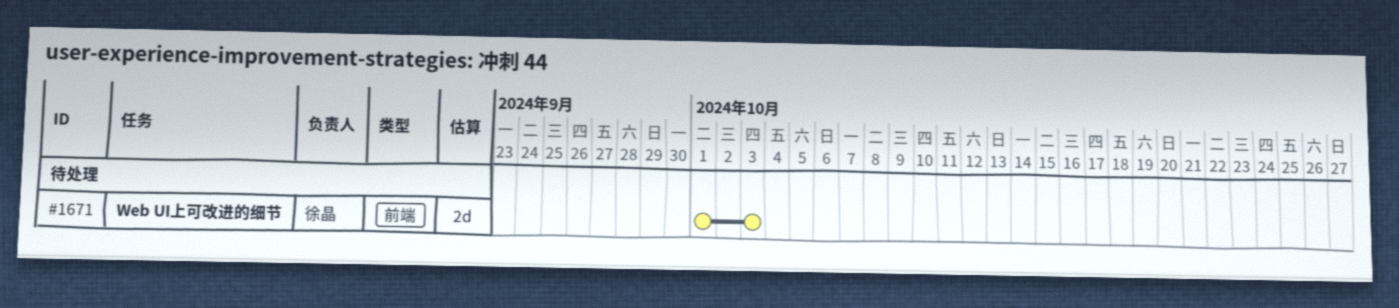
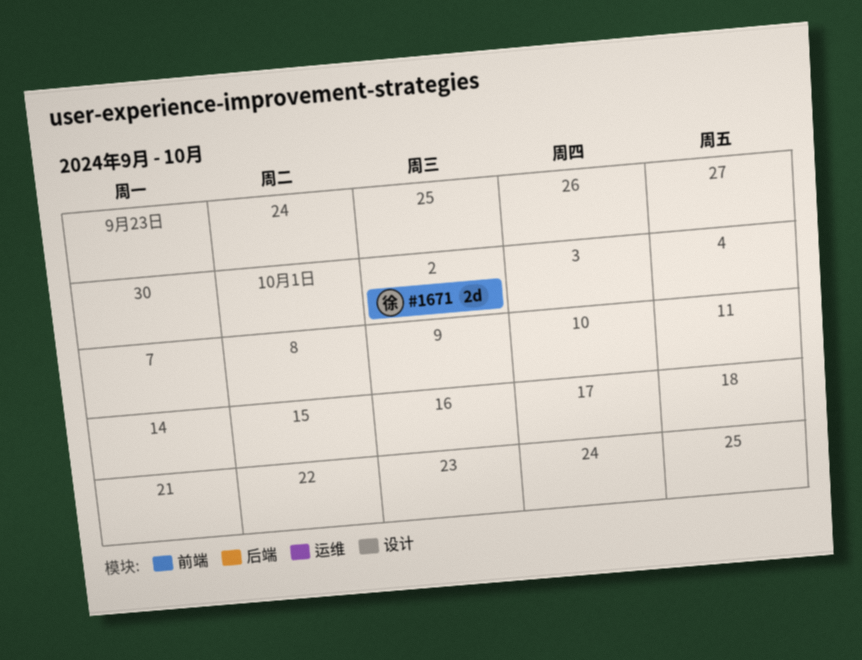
#1671, start: Oct 1 -> Oct 2
#1671, due: Oct 3 -> Oct 2

